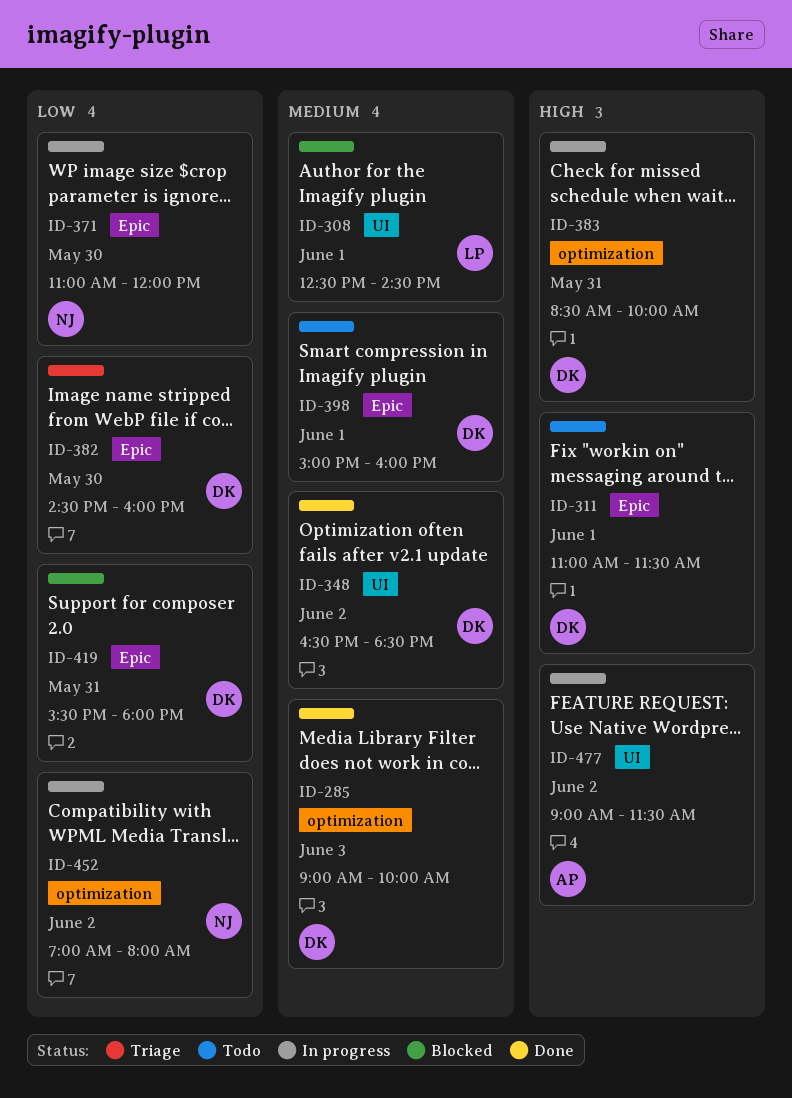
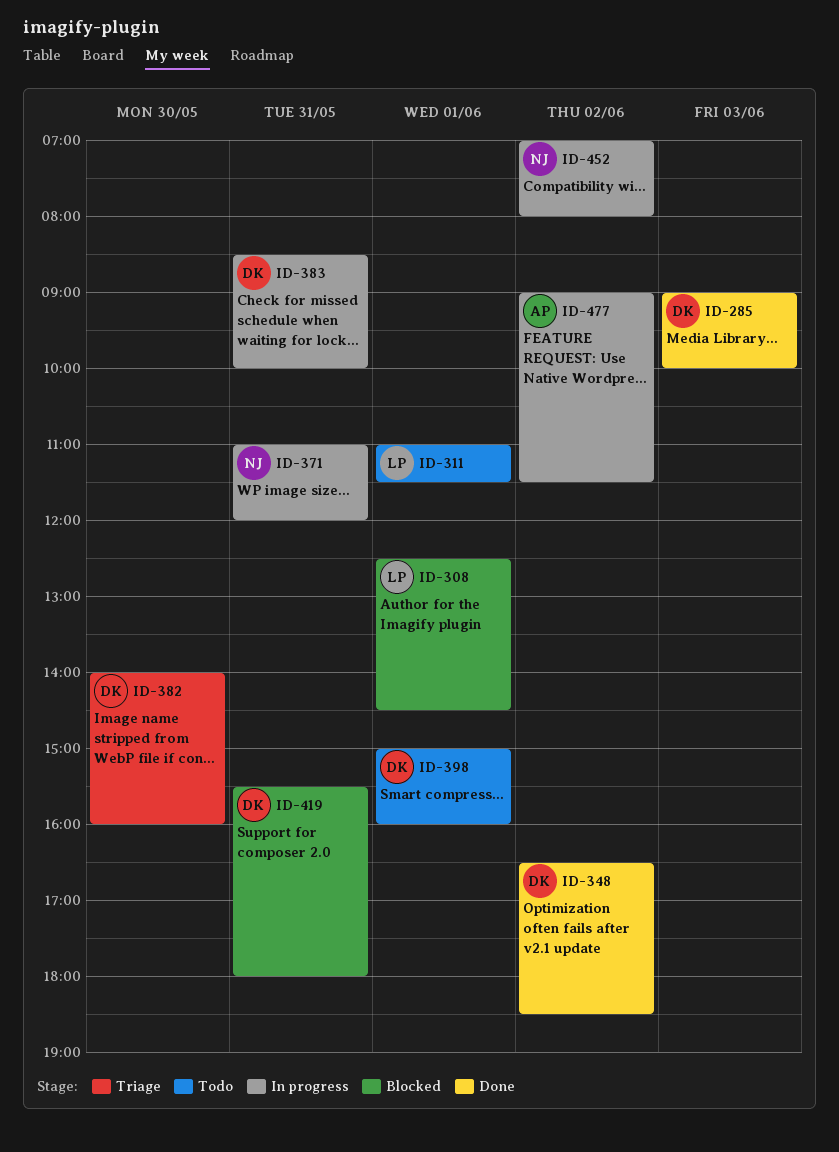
ID-311, owner: DK -> LP
ID-371, day: May 30 -> May 31
ID-382, begins: 14:30 -> 14:00

